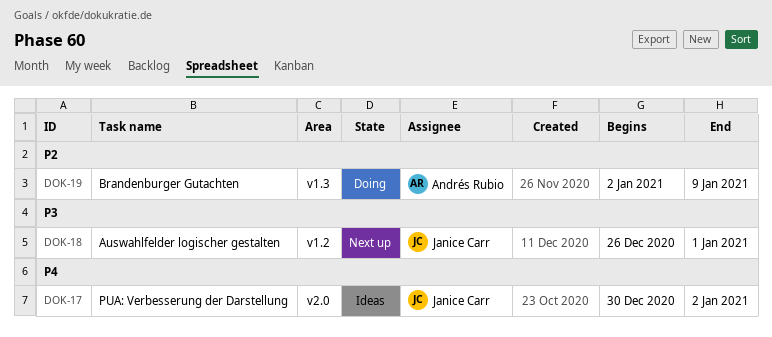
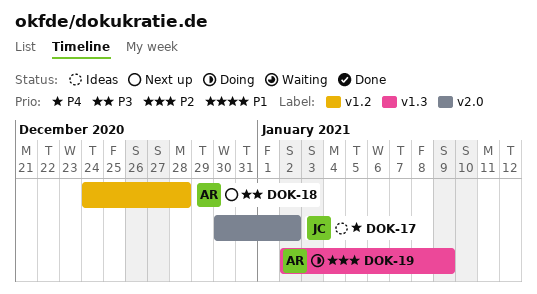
DOK-18, owner: Janice Carr -> Andrés Rubio
DOK-18, start: Dec 26 -> Dec 24
DOK-18, due: Jan 1 -> Dec 28

